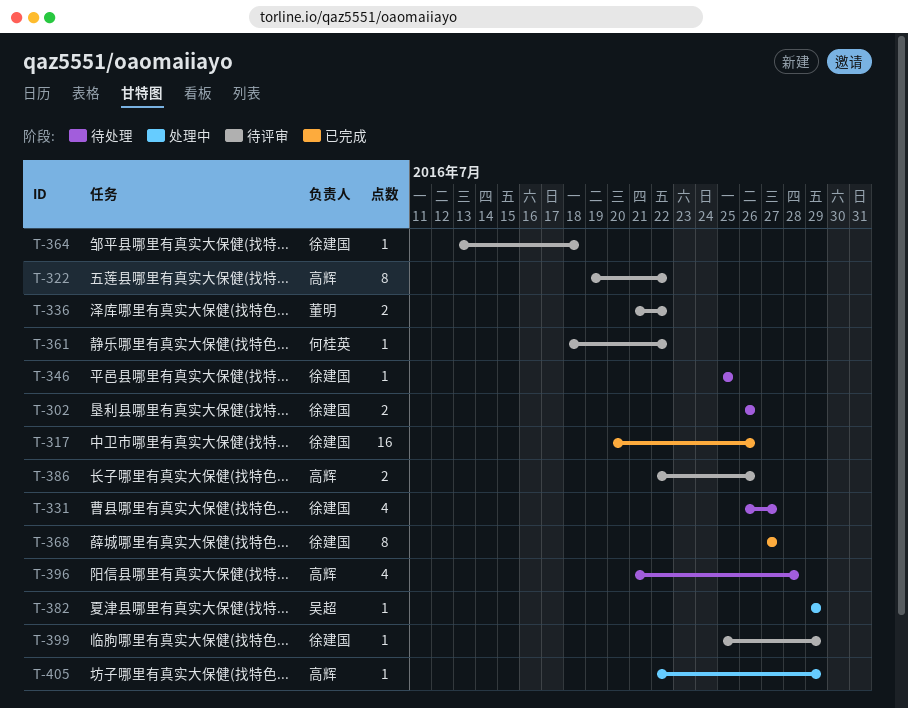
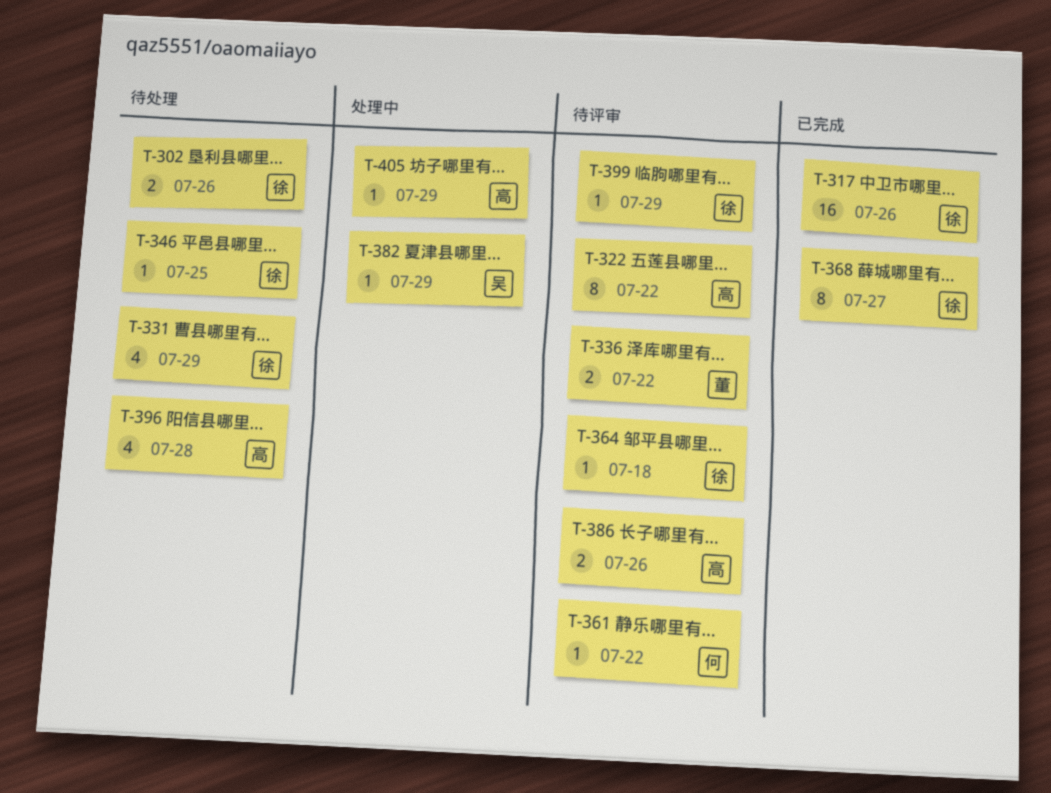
T-331, due: Jul 27 -> Jul 29

